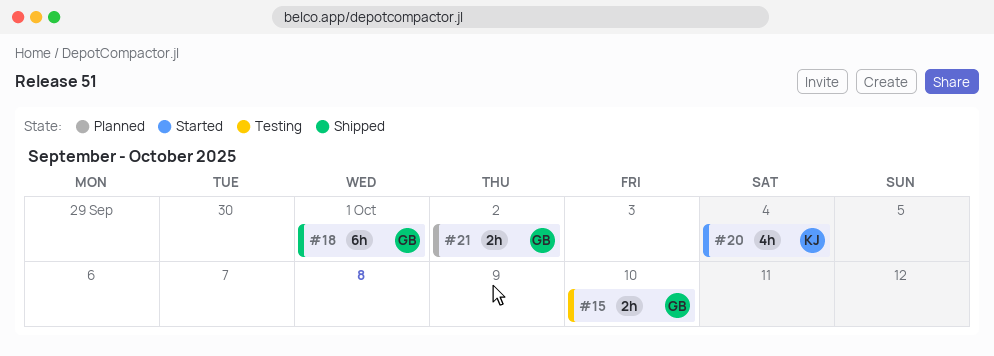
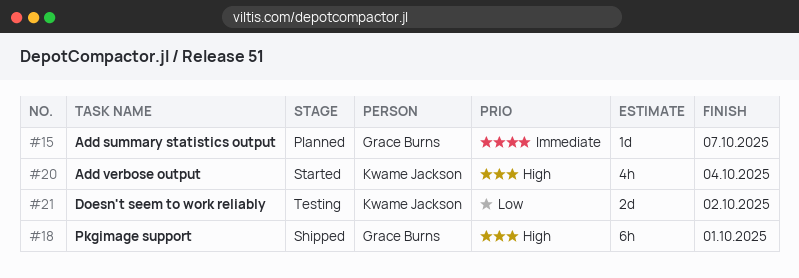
#15, status: Testing -> Planned
#15, estimate: 2h -> 1d
#15, due: Oct 10 -> Oct 7
#21, status: Planned -> Testing
#21, owner: Grace Burns -> Kwame Jackson
#21, estimate: 2h -> 2d

